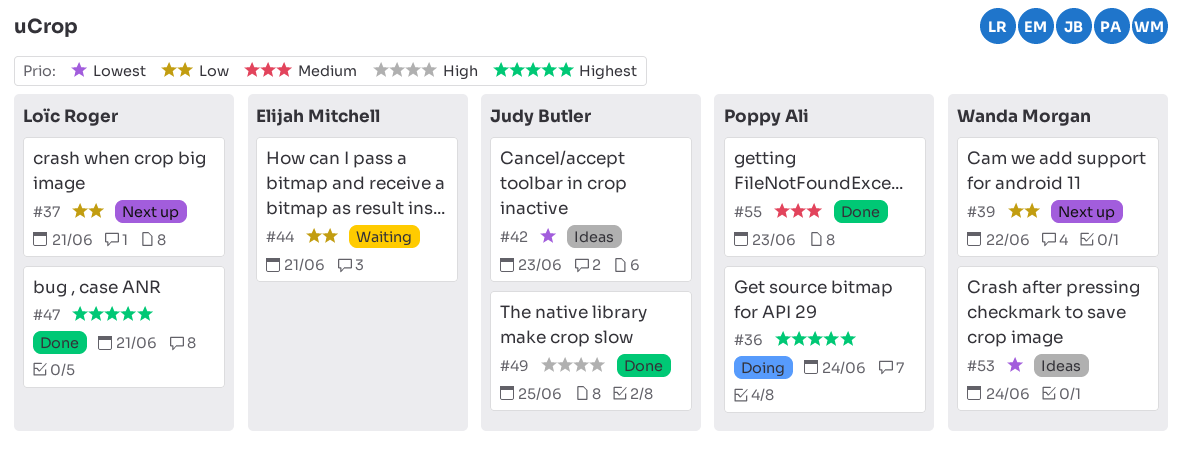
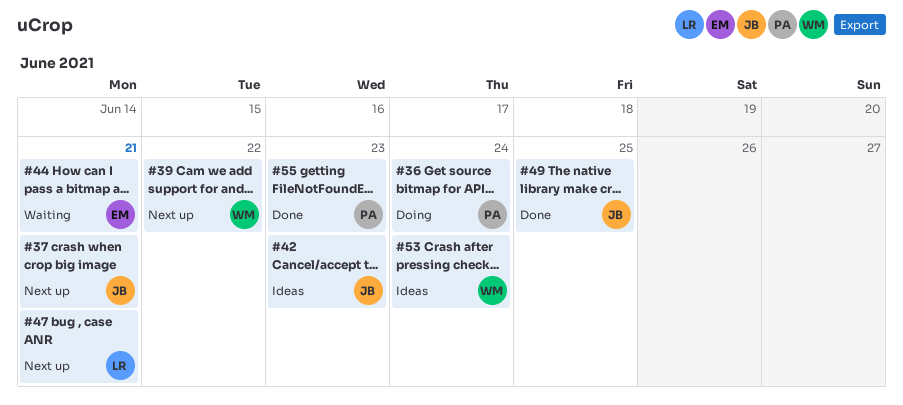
#37, owner: Loïc Roger -> Judy Butler
#47, status: Done -> Next up

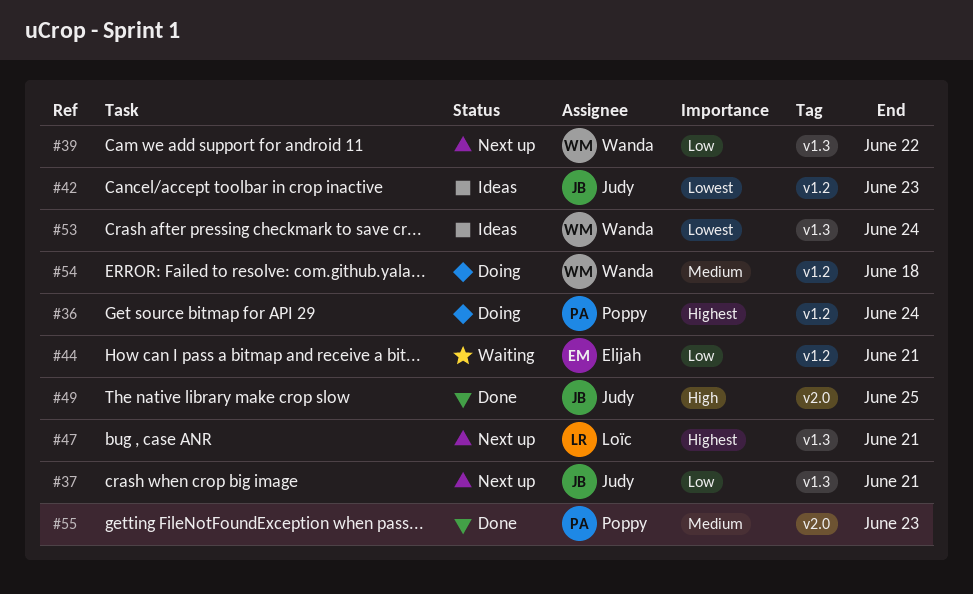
#54: none -> present

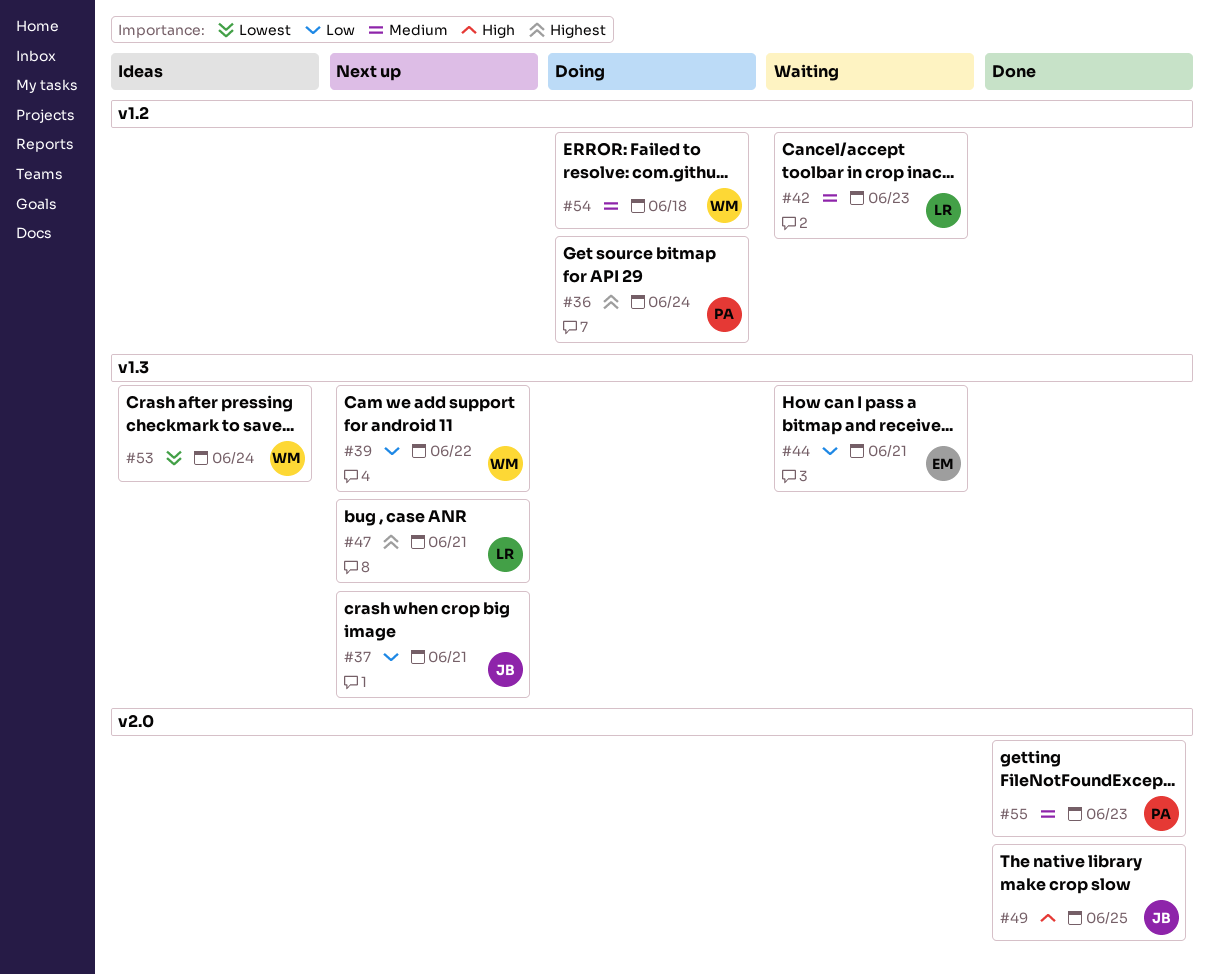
#42, status: Ideas -> Waiting
#42, owner: Judy -> Loïc
#42, priority: Lowest -> Medium
#44, label: v1.2 -> v1.3

